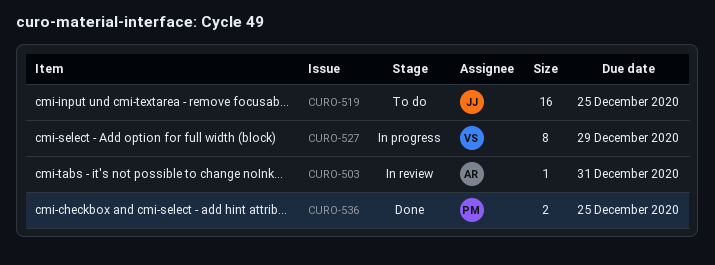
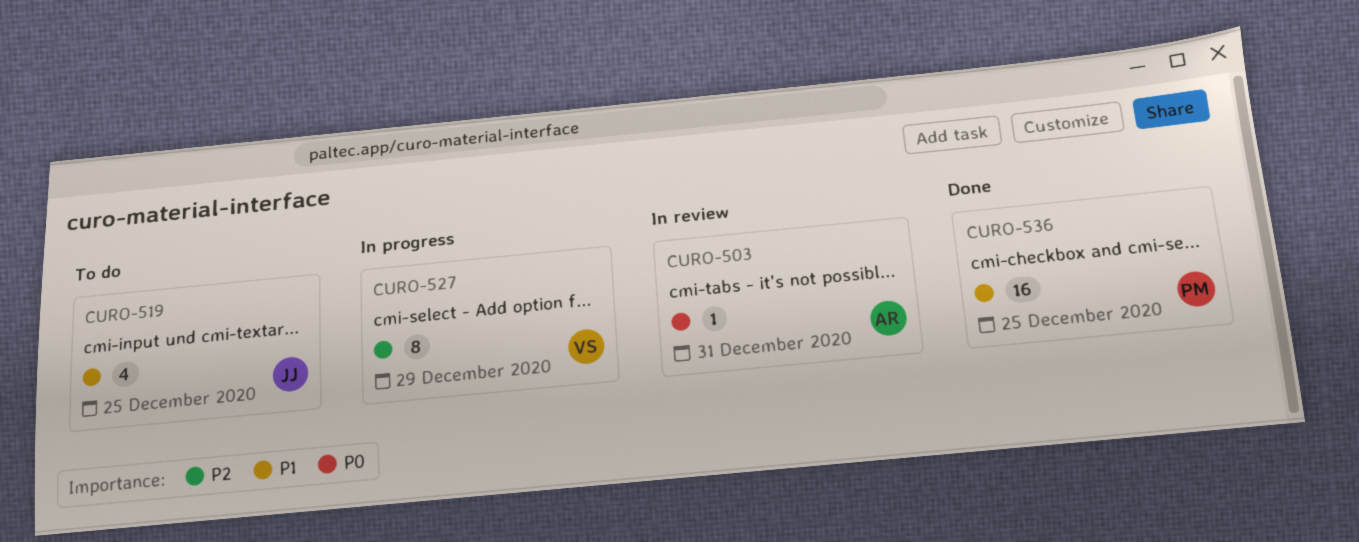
CURO-519, estimate: 16 -> 4
CURO-536, estimate: 2 -> 16

